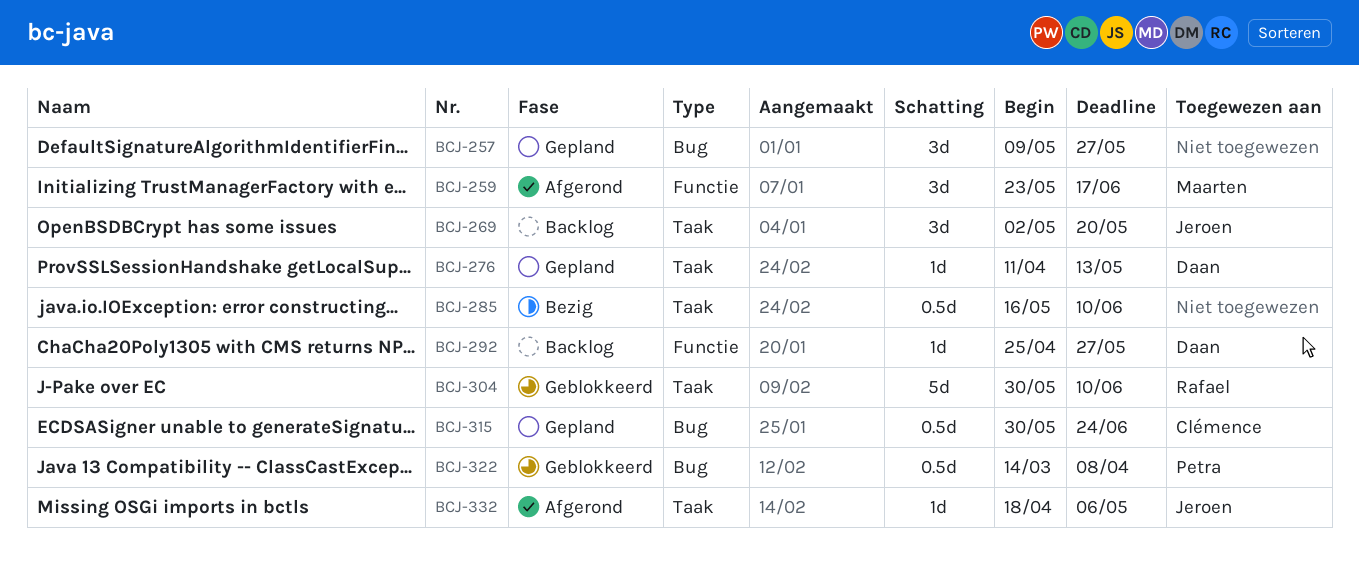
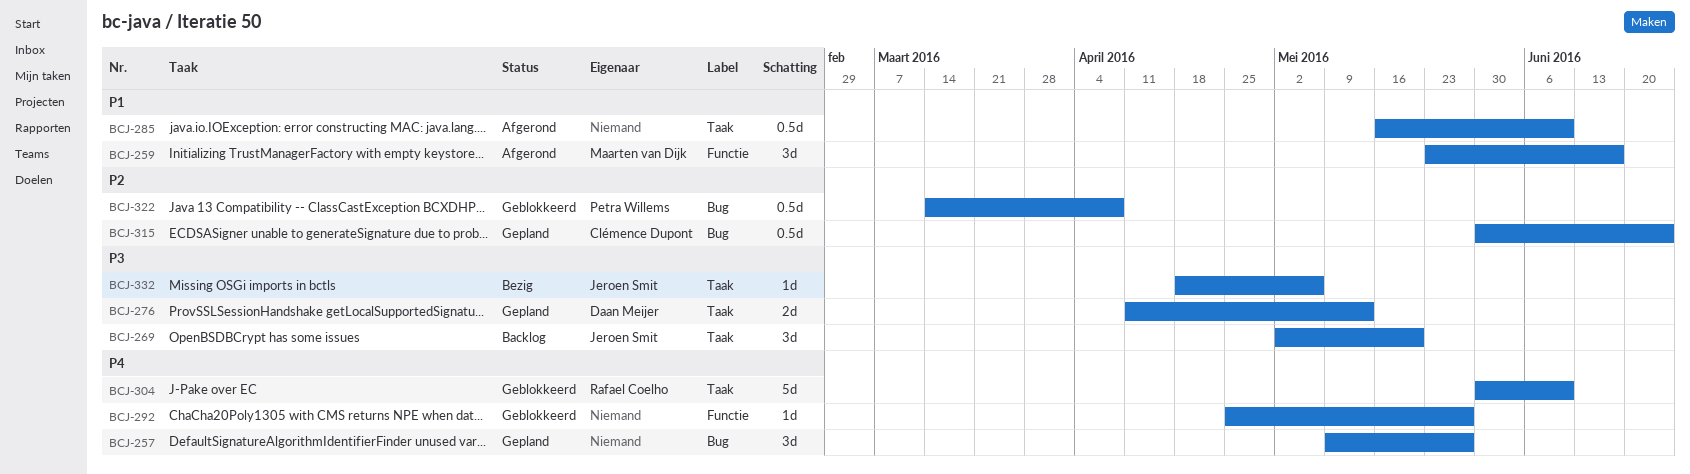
BCJ-276, estimate: 1d -> 2d
BCJ-285, status: Bezig -> Afgerond
BCJ-292, status: Backlog -> Geblokkeerd
BCJ-292, owner: Daan Meijer -> none
BCJ-332, status: Afgerond -> Bezig

